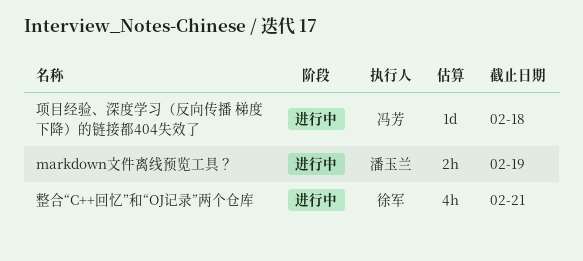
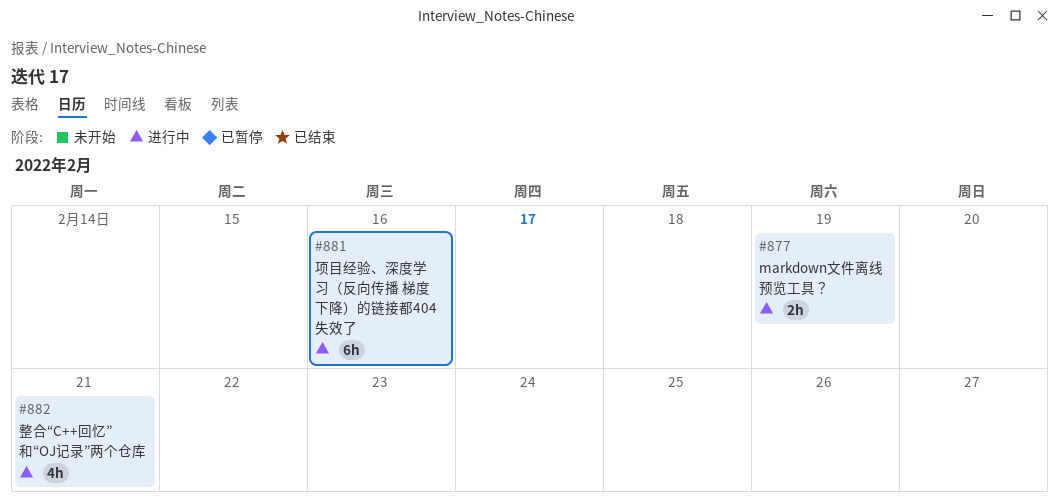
项目经验、深度学习（反向传播 梯度下降）的链接都404失效了, estimate: 1d -> 6h
项目经验、深度学习（反向传播 梯度下降）的链接都404失效了, due: Feb 18 -> Feb 16

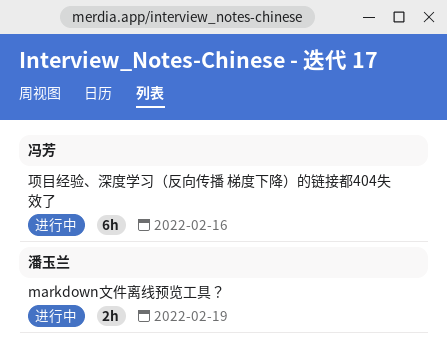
整合“C++回忆”和“OJ记录”两个仓库: present -> none

